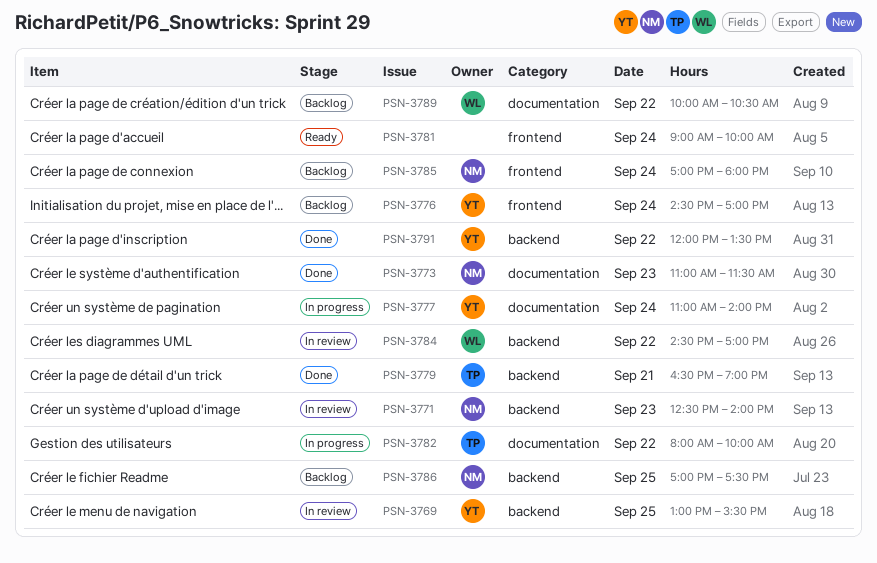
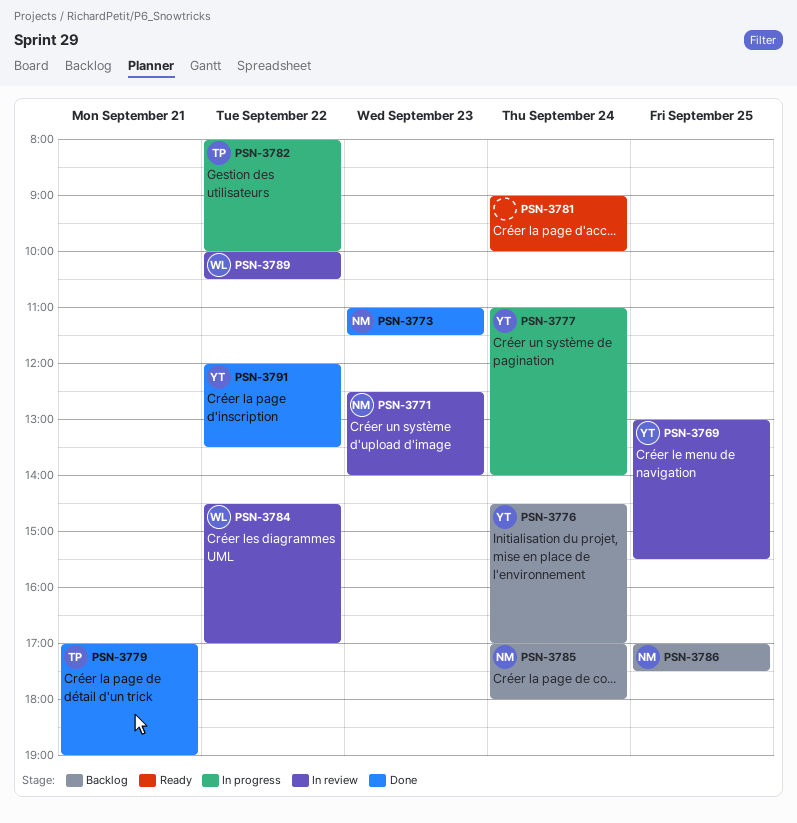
PSN-3779, begins: 16:30 -> 17:00
PSN-3789, status: Backlog -> In review

